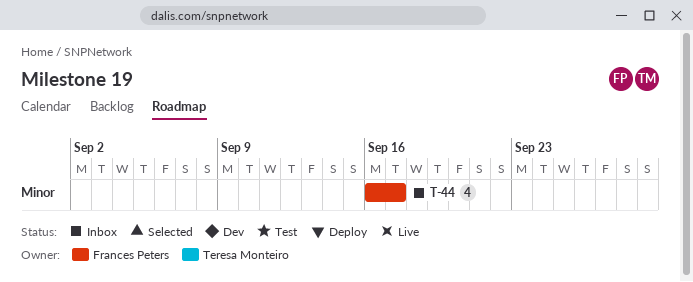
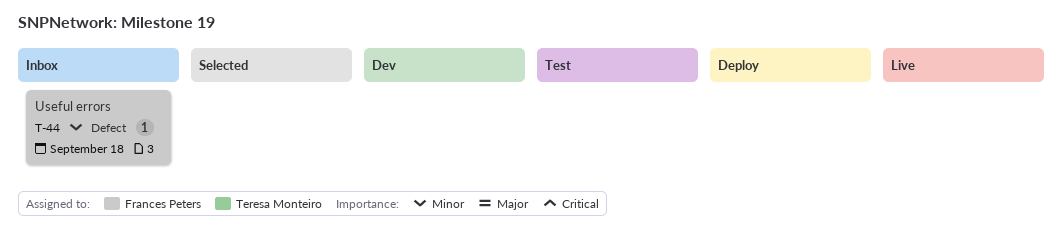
T-44, estimate: 4 -> 1
T-44, due: Sep 17 -> Sep 18

